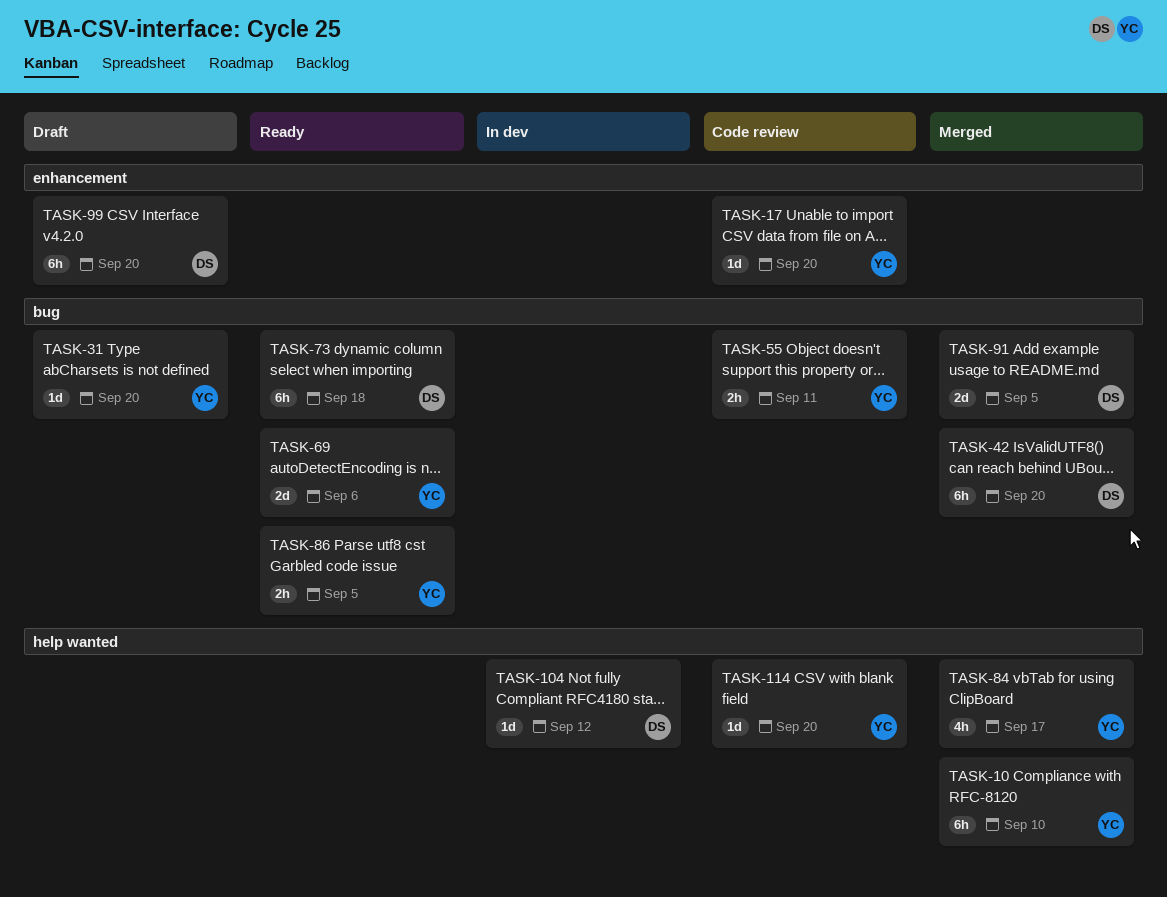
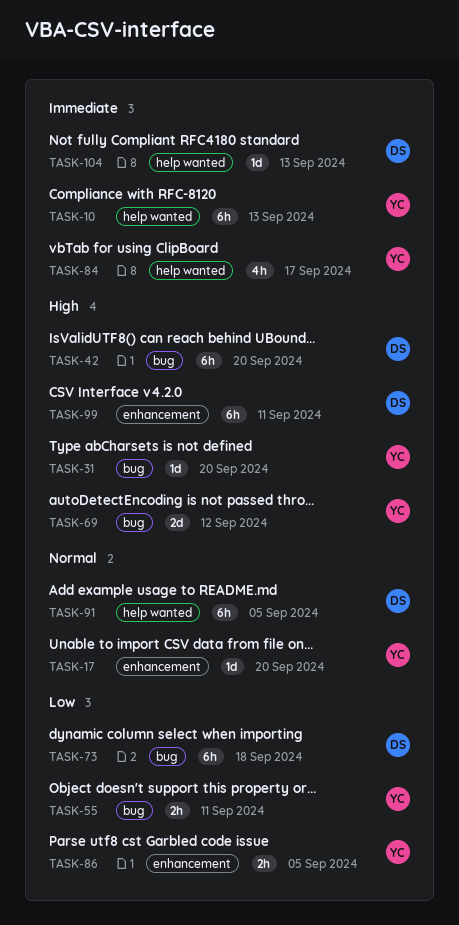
TASK-10, due: Sep 10 -> Sep 13
TASK-69, due: Sep 6 -> Sep 12
TASK-86, label: bug -> enhancement
TASK-91, label: bug -> help wanted
TASK-91, estimate: 2d -> 6h
TASK-99, due: Sep 20 -> Sep 11
TASK-104, due: Sep 12 -> Sep 13
TASK-114: present -> none

